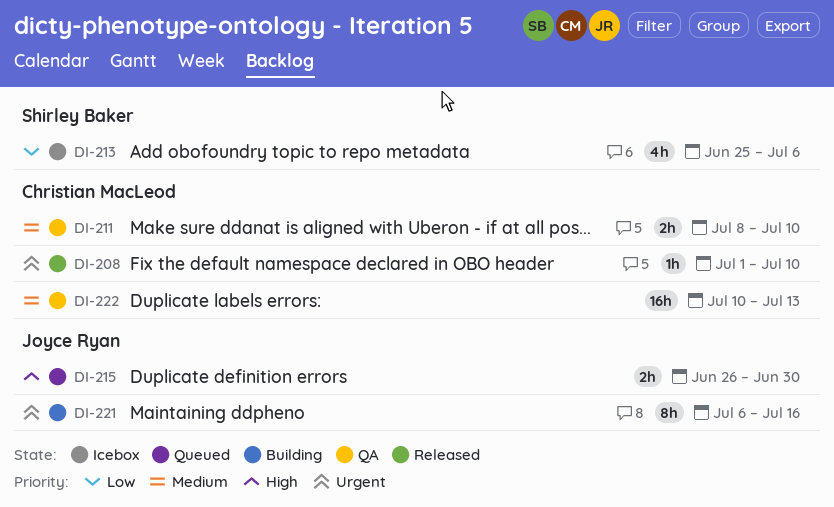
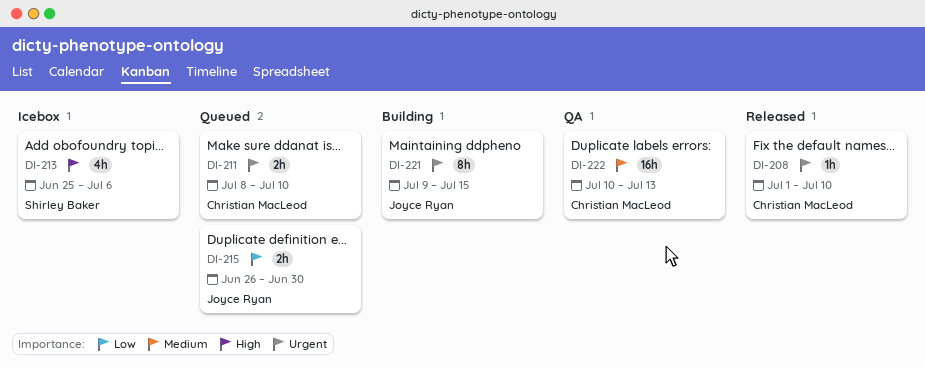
DI-211, status: QA -> Queued
DI-211, priority: Medium -> Urgent
DI-213, priority: Low -> High
DI-215, priority: High -> Low
DI-221, start: Jul 6 -> Jul 9
DI-221, due: Jul 16 -> Jul 15

